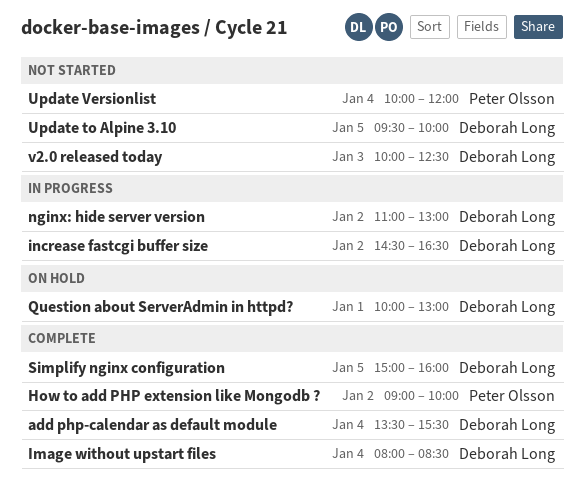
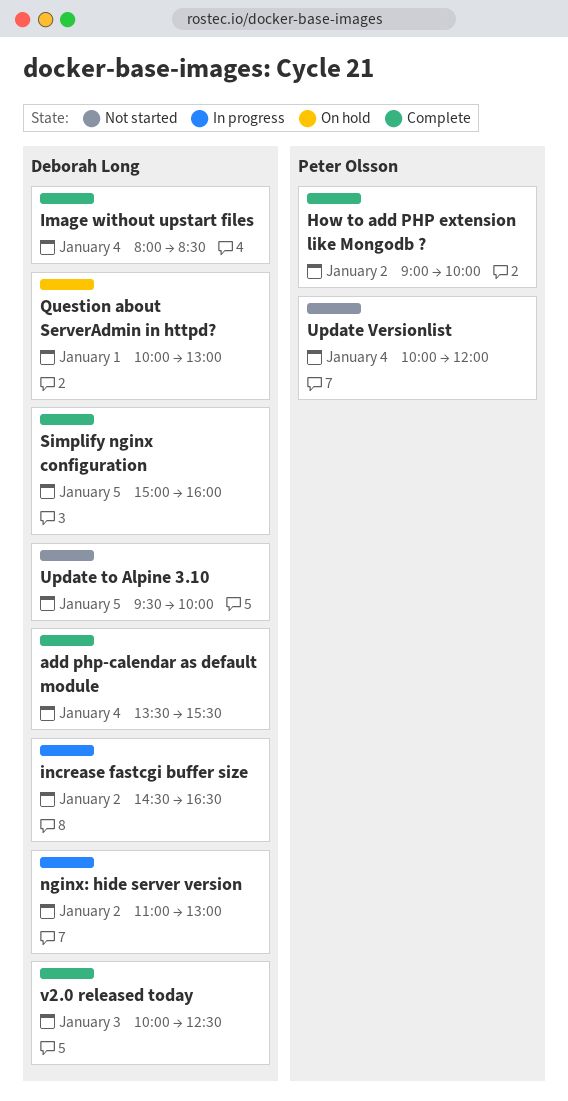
v2.0 released today, status: Not started -> Complete

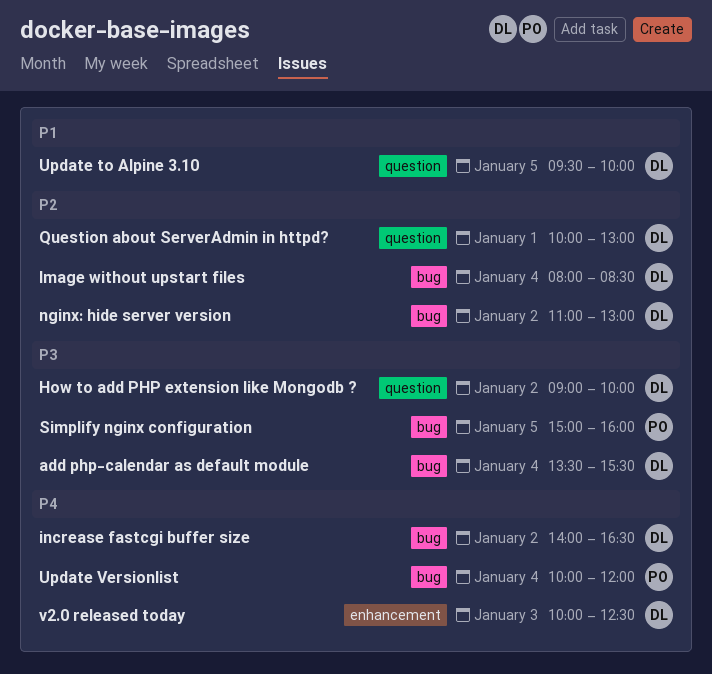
How to add PHP extension like Mongodb ?, owner: Peter Olsson -> Deborah Long
increase fastcgi buffer size, begins: 14:30 -> 14:00
Simplify nginx configuration, owner: Deborah Long -> Peter Olsson

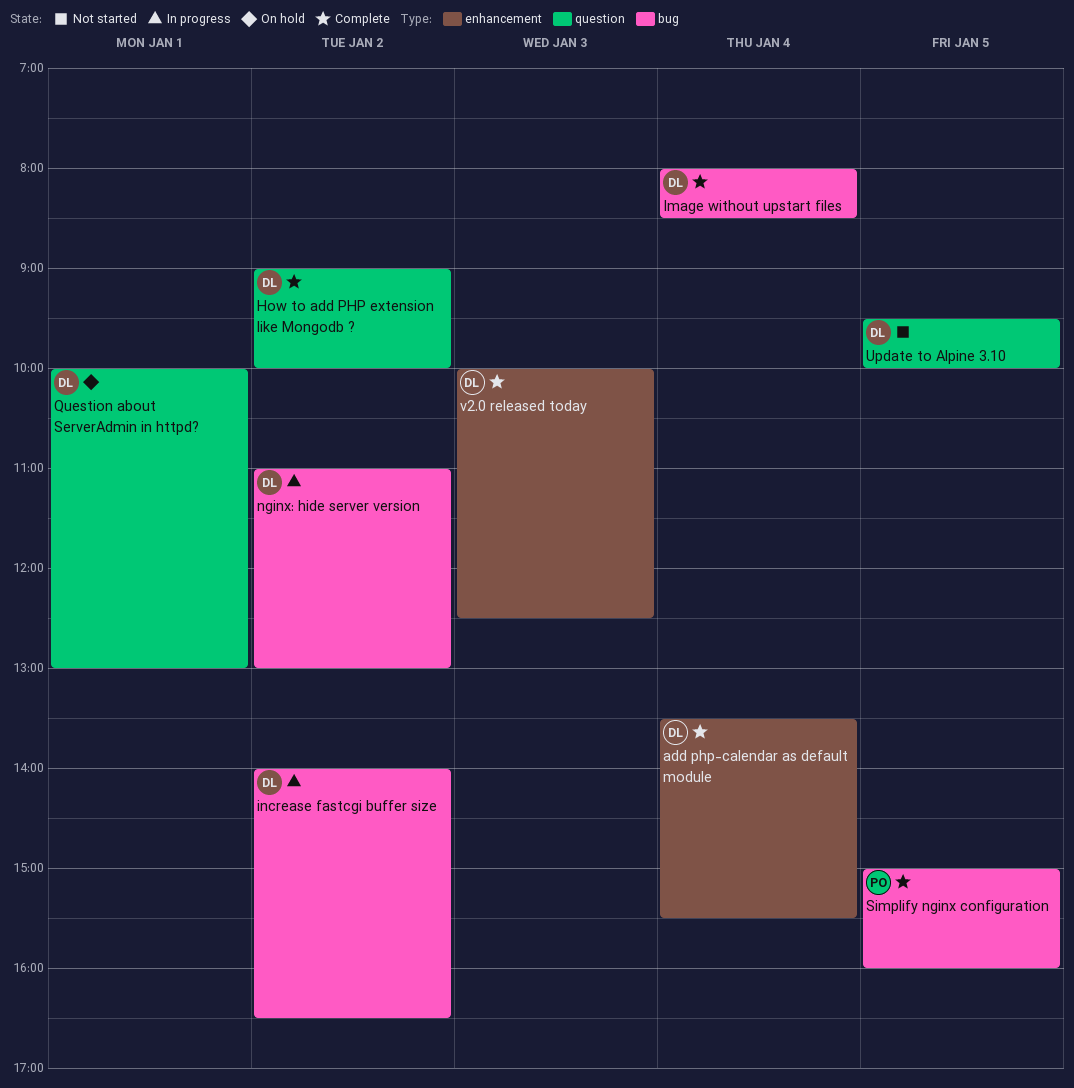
add php-calendar as default module, label: bug -> enhancement
Update Versionlist: present -> none

